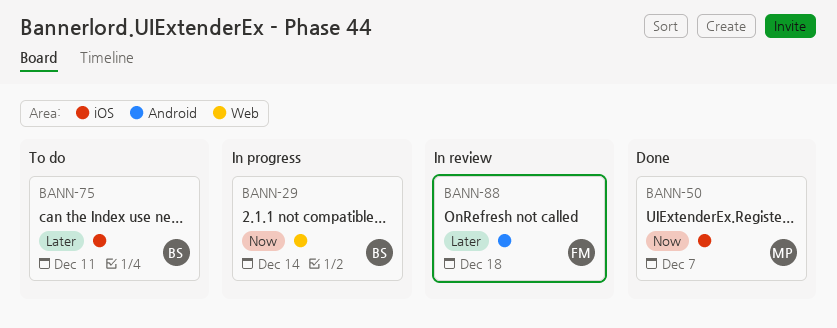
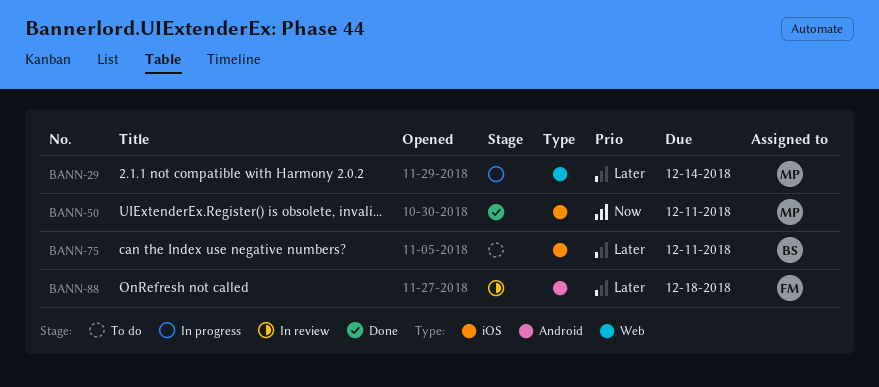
BANN-29, owner: BS -> MP
BANN-29, priority: Now -> Later
BANN-50, due: Dec 7 -> Dec 11

